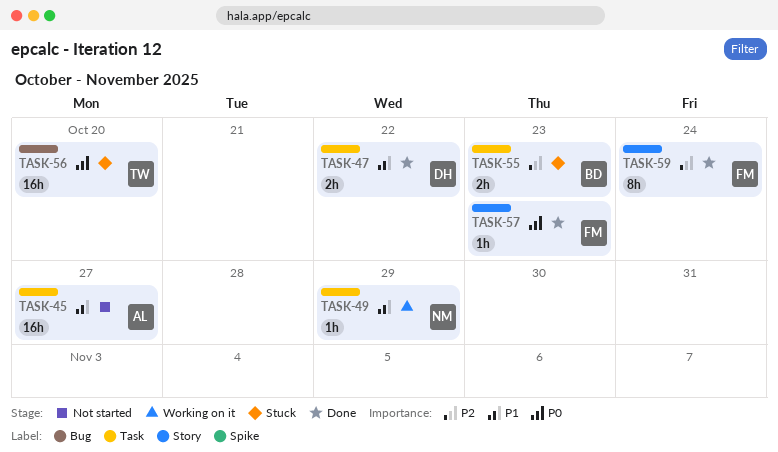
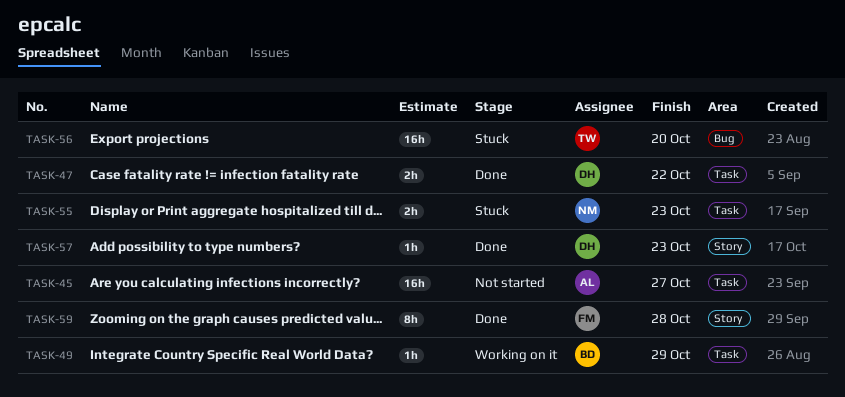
TASK-49, owner: NM -> BD
TASK-55, owner: BD -> NM
TASK-57, owner: FM -> DH
TASK-59, due: Oct 24 -> Oct 28

